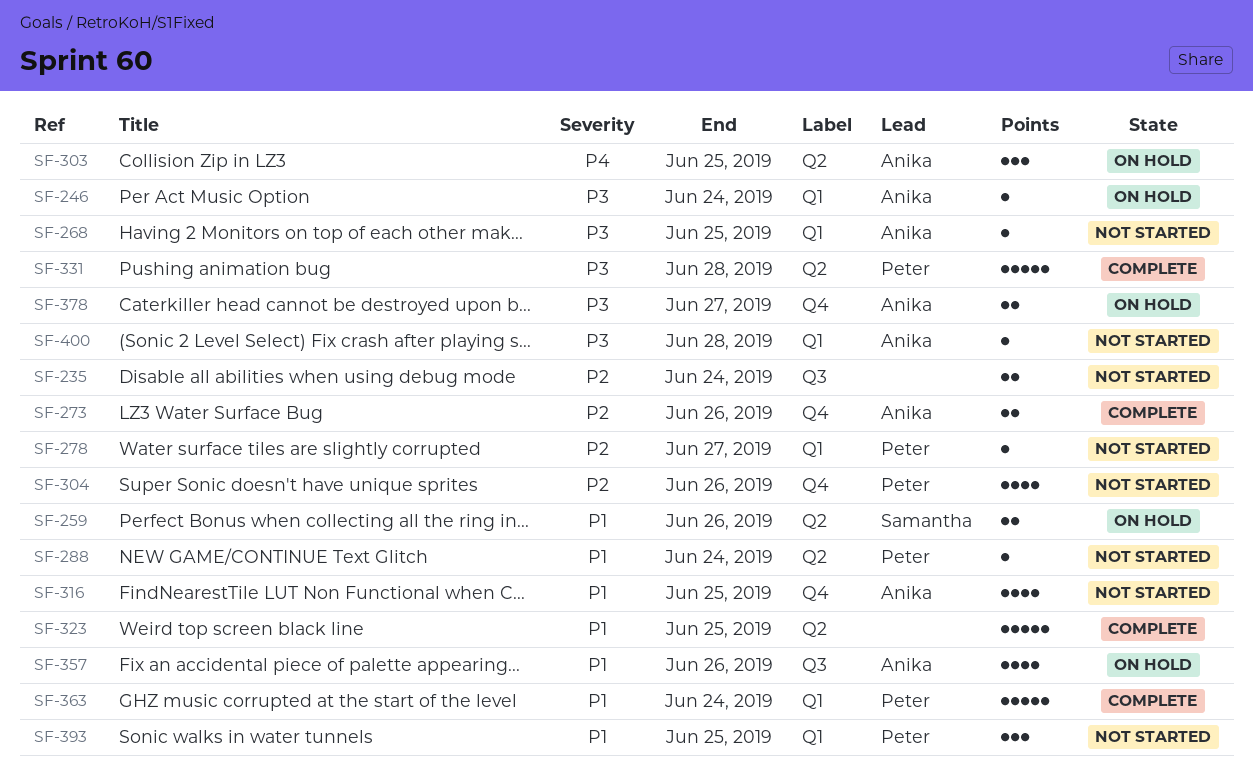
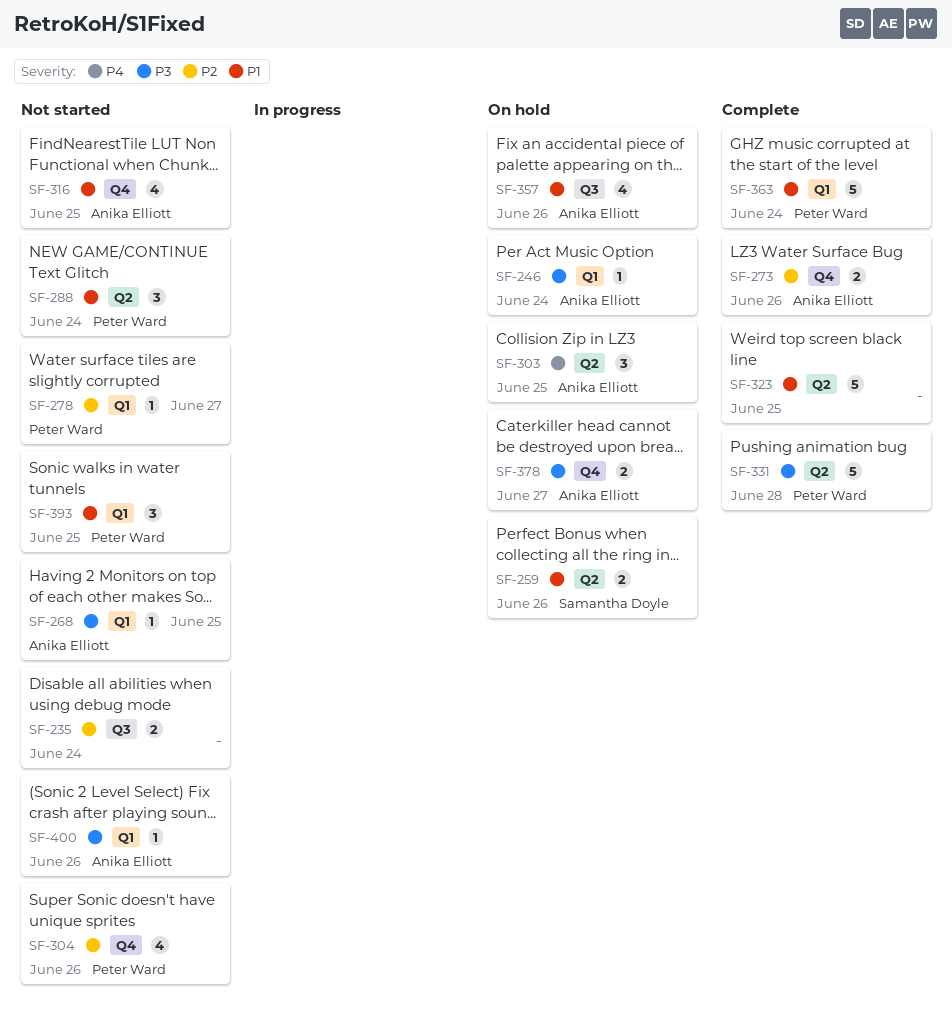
SF-288, estimate: 1 -> 3
SF-400, due: Jun 28 -> Jun 26

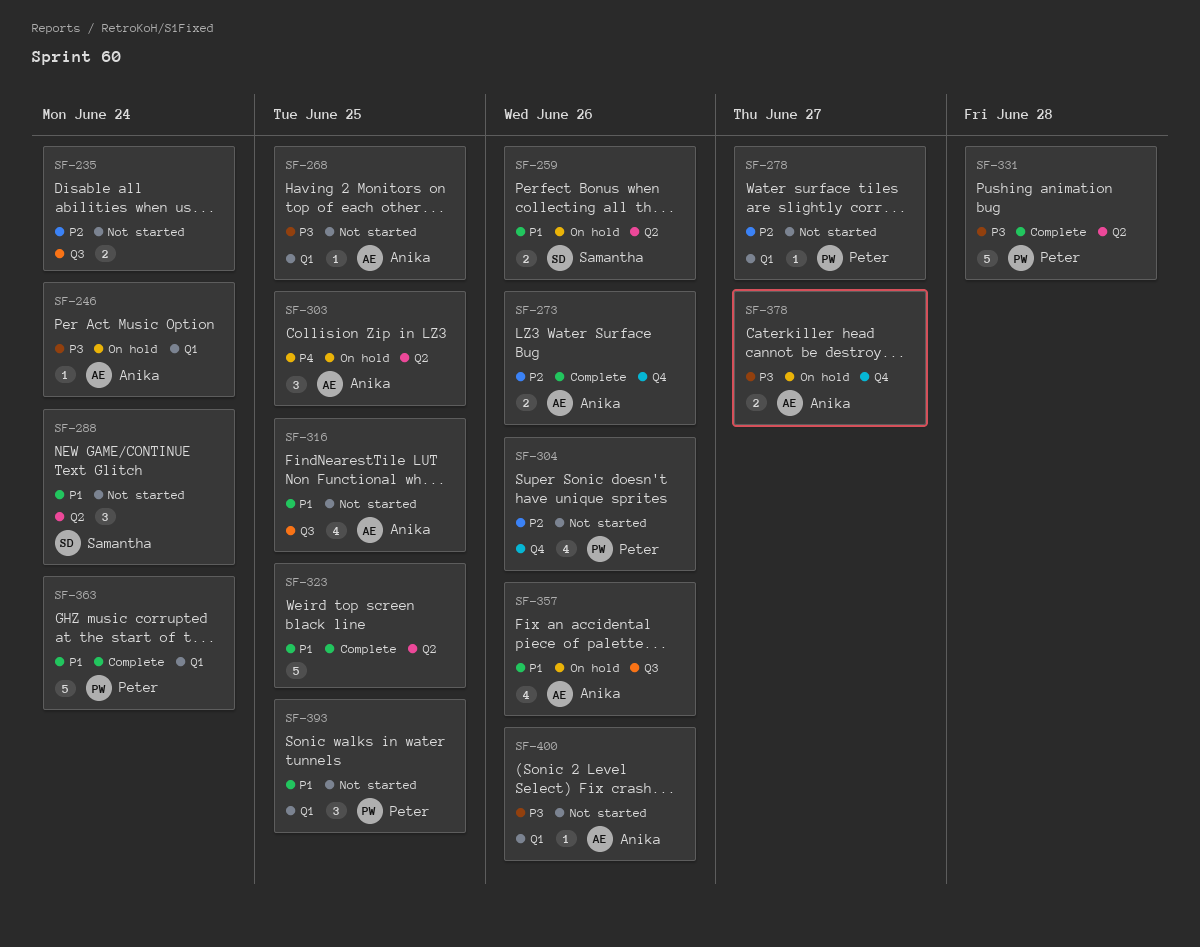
SF-288, owner: Peter Ward -> Samantha Doyle
SF-316, label: Q4 -> Q3

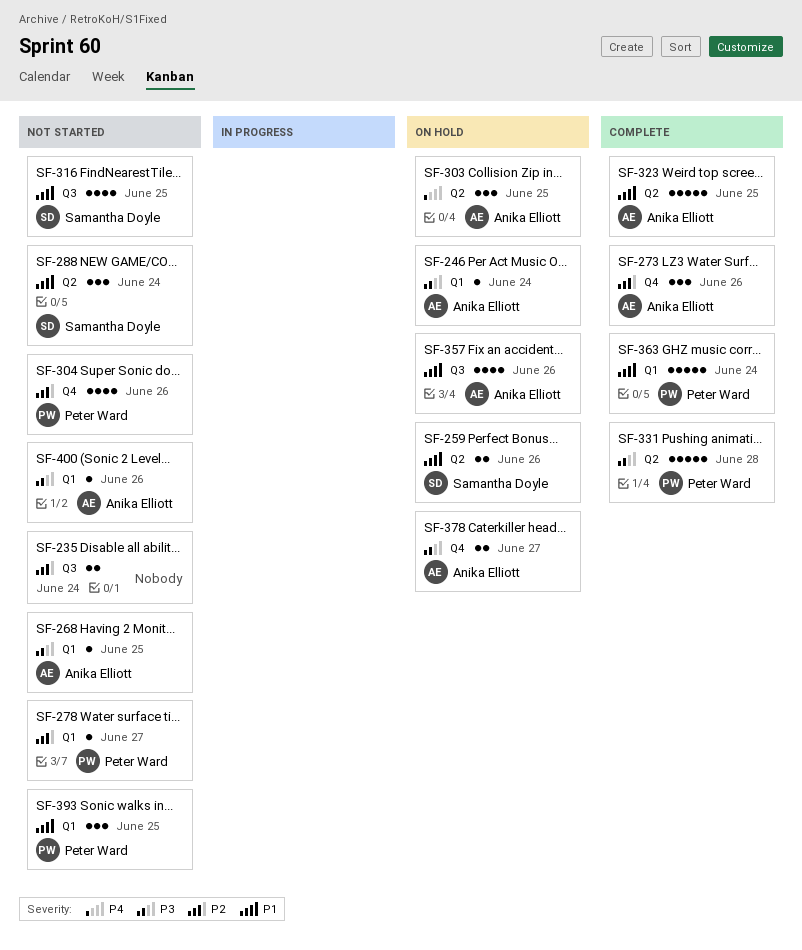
SF-273, estimate: 2 -> 3
SF-316, owner: Anika Elliott -> Samantha Doyle
SF-323, owner: none -> Anika Elliott

